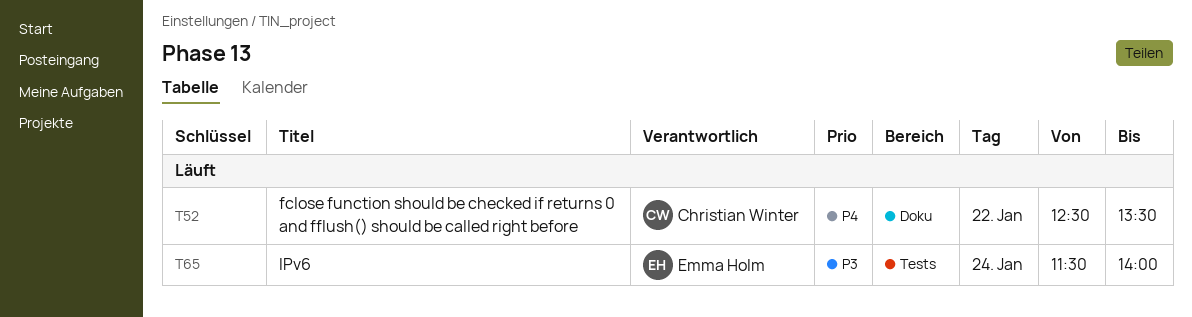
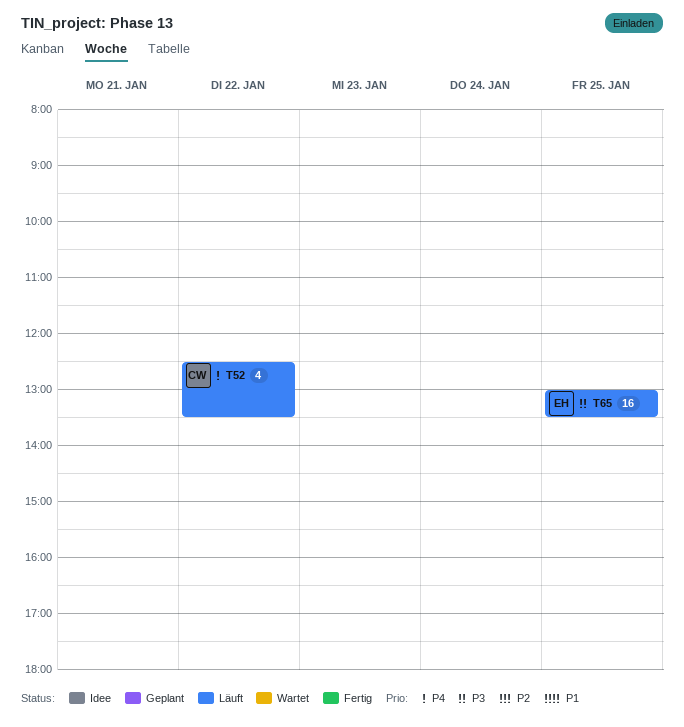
T65, day: Jan 24 -> Jan 25
T65, begins: 11:30 -> 13:00
T65, ends: 14:00 -> 13:30

